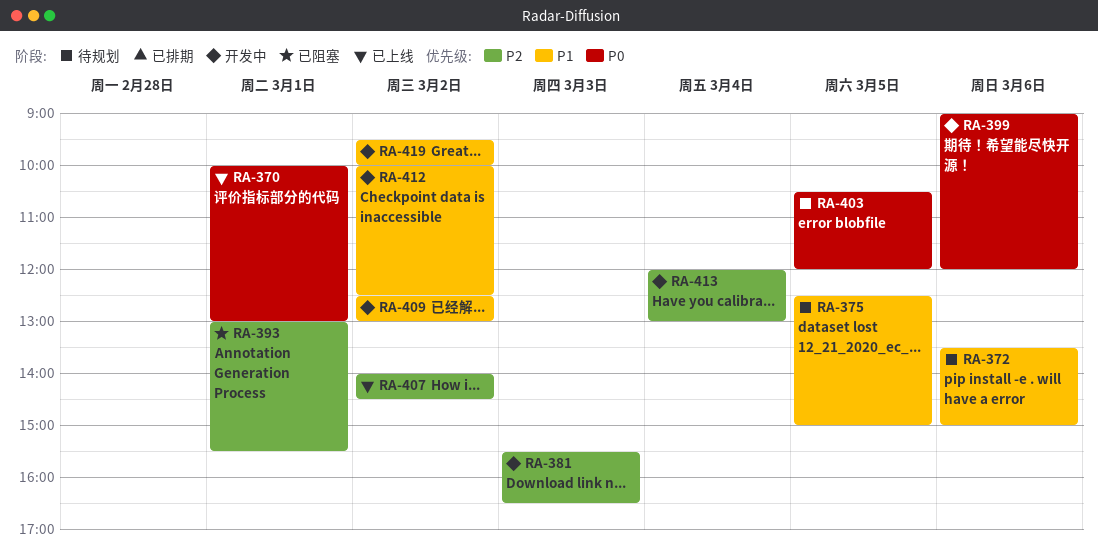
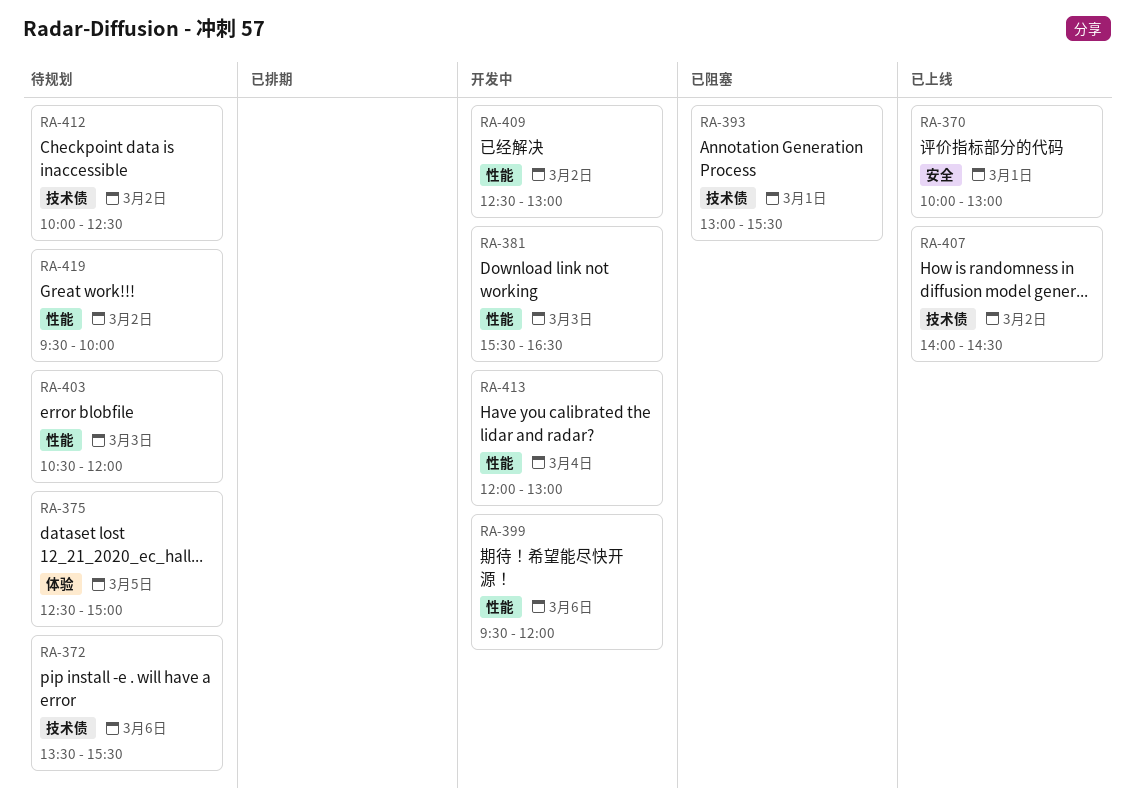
RA-372, ends: 15:00 -> 15:30
RA-399, begins: 09:00 -> 09:30
RA-403, day: Mar 5 -> Mar 3
RA-412, status: 开发中 -> 待规划
RA-419, status: 开发中 -> 待规划

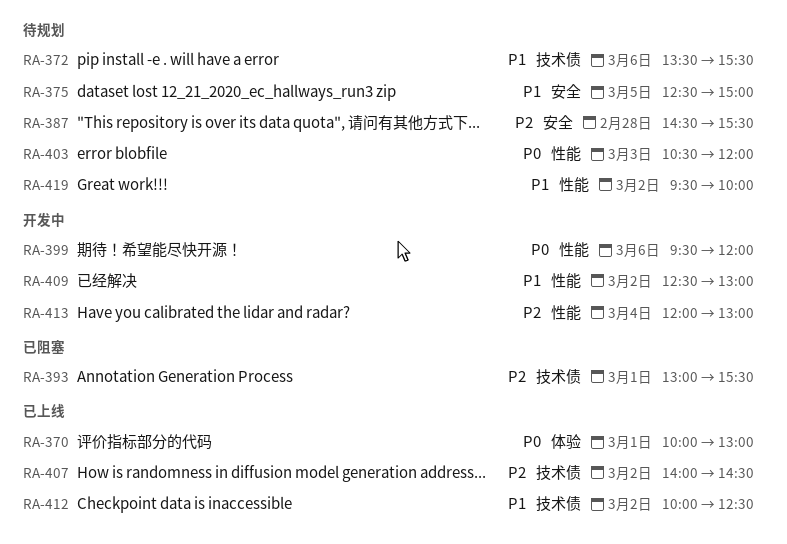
RA-370, label: 安全 -> 体验
RA-375, label: 体验 -> 安全
RA-381: present -> none
RA-387: none -> present
RA-412, status: 待规划 -> 已上线

